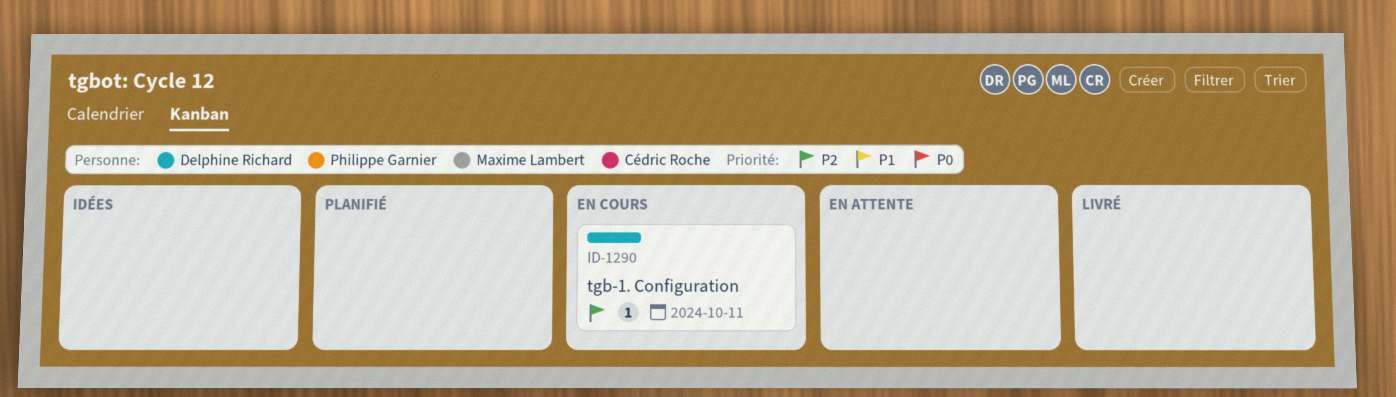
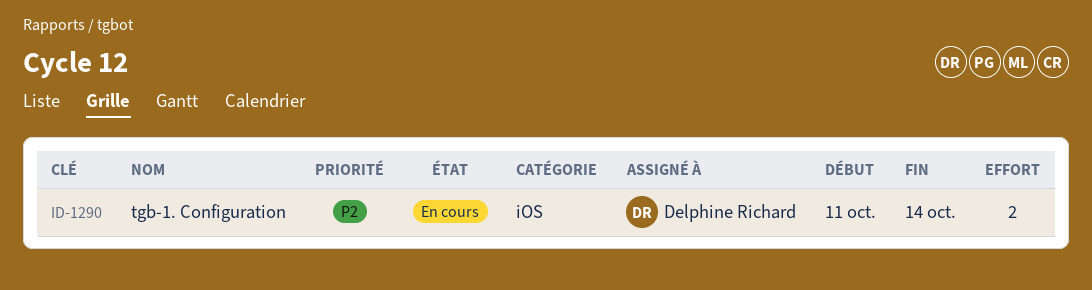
ID-1290, estimate: 1 -> 2
ID-1290, due: Oct 11 -> Oct 14

